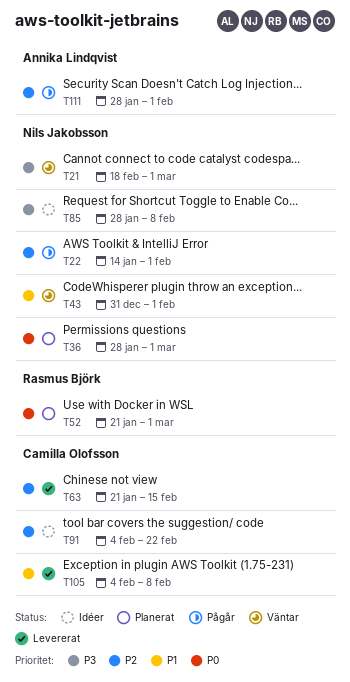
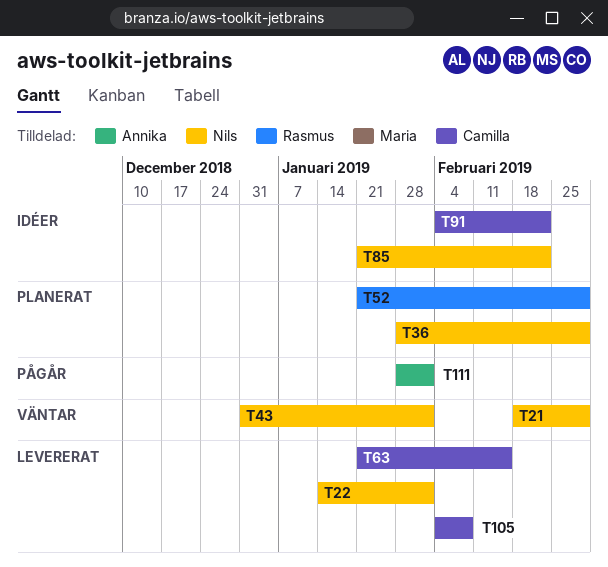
T22, status: Pågår -> Levererat
T85, start: Jan 28 -> Jan 21
T85, due: Feb 8 -> Feb 22

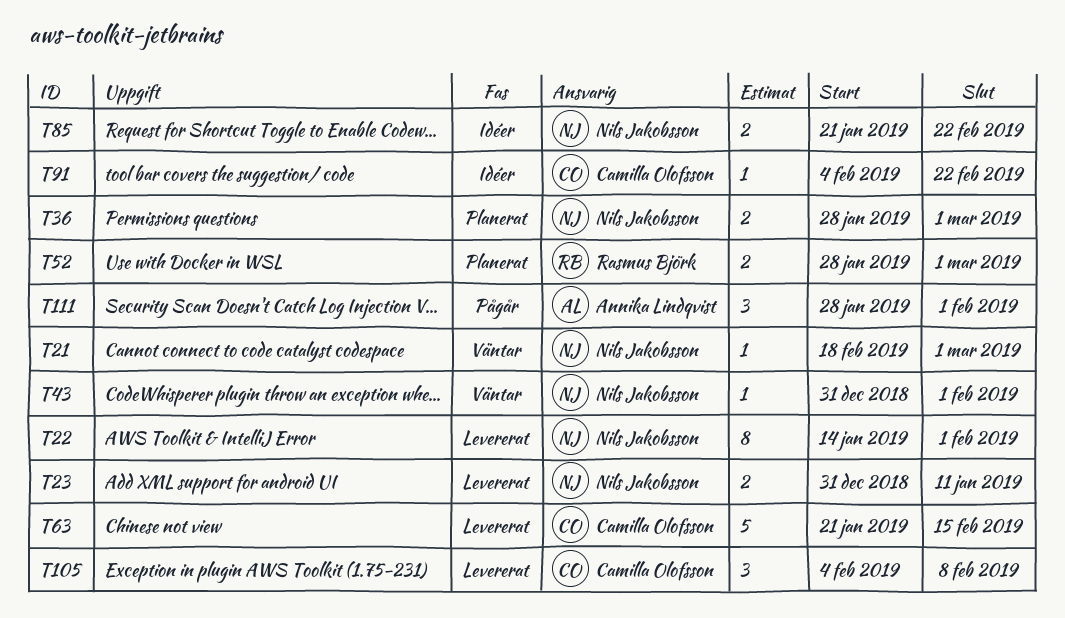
T23: none -> present
T52, start: Jan 21 -> Jan 28

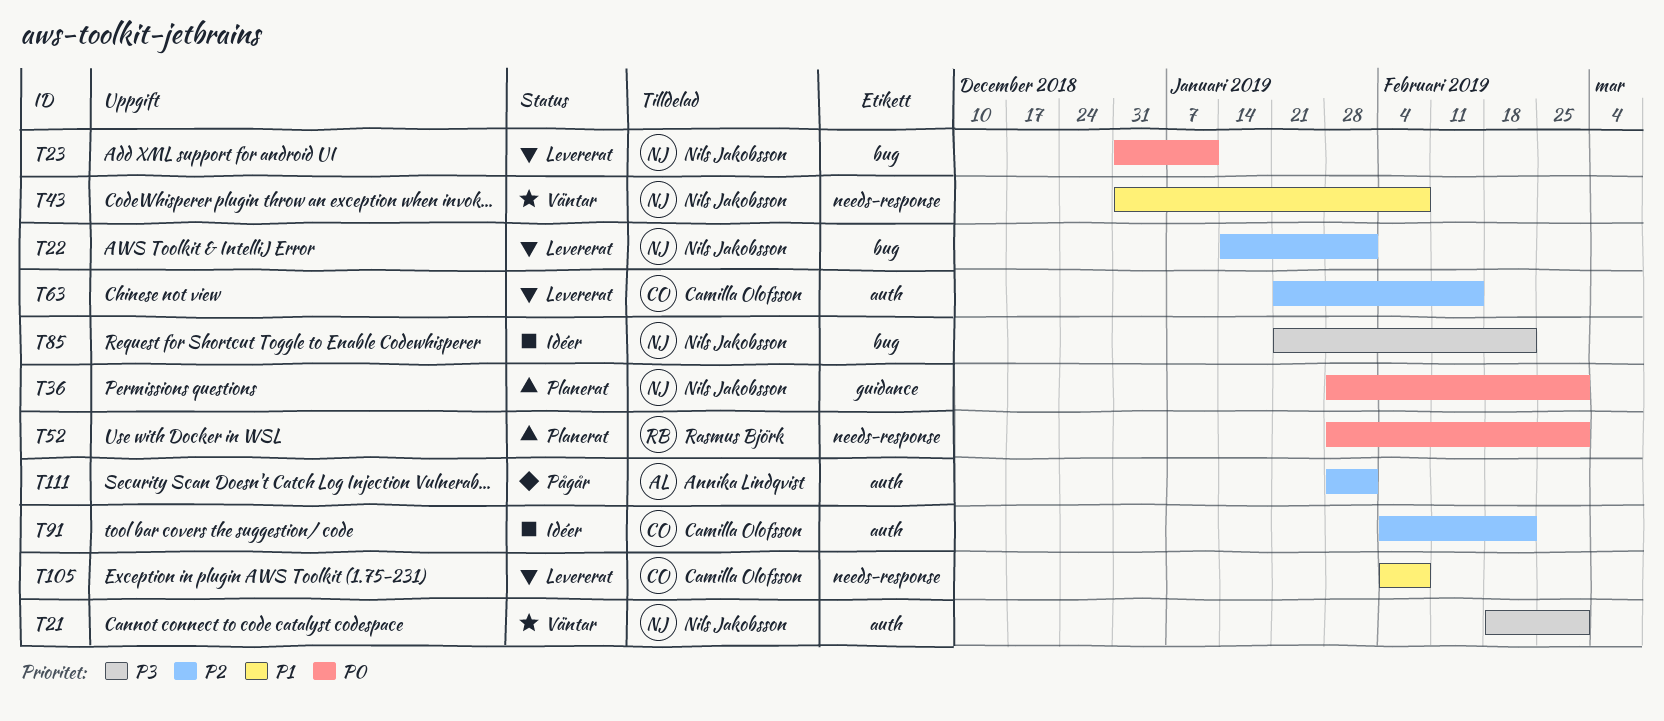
T43, due: Feb 1 -> Feb 8

